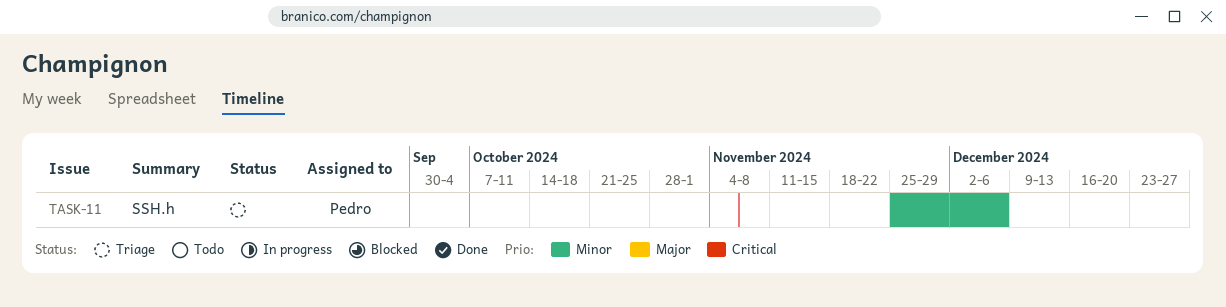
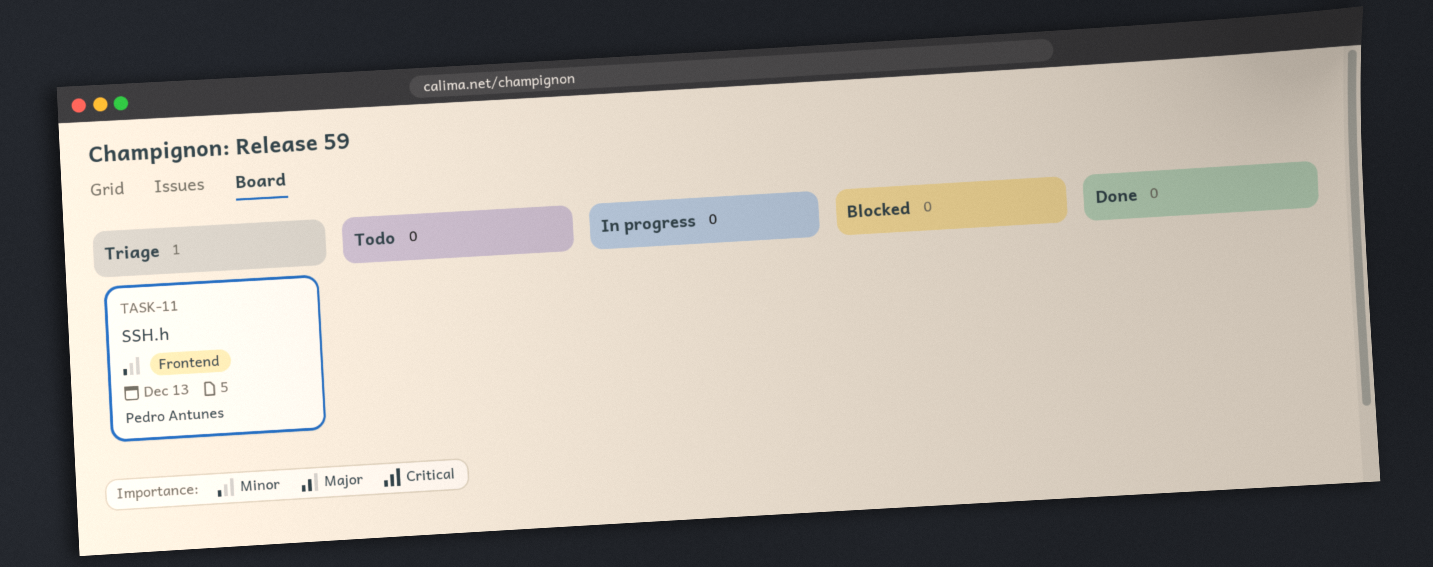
TASK-11, due: Dec 6 -> Dec 13

